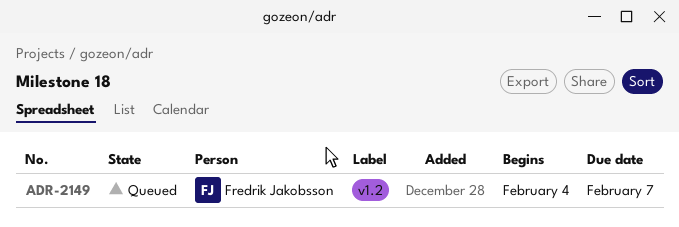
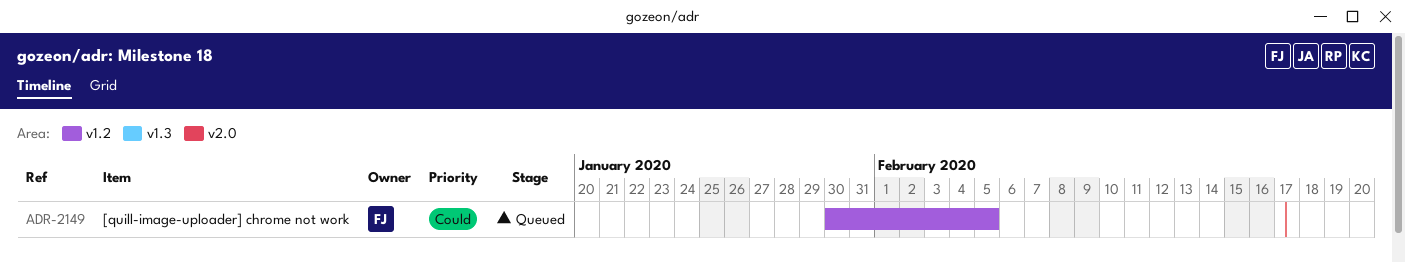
ADR-2149, start: Feb 4 -> Jan 30
ADR-2149, due: Feb 7 -> Feb 5

